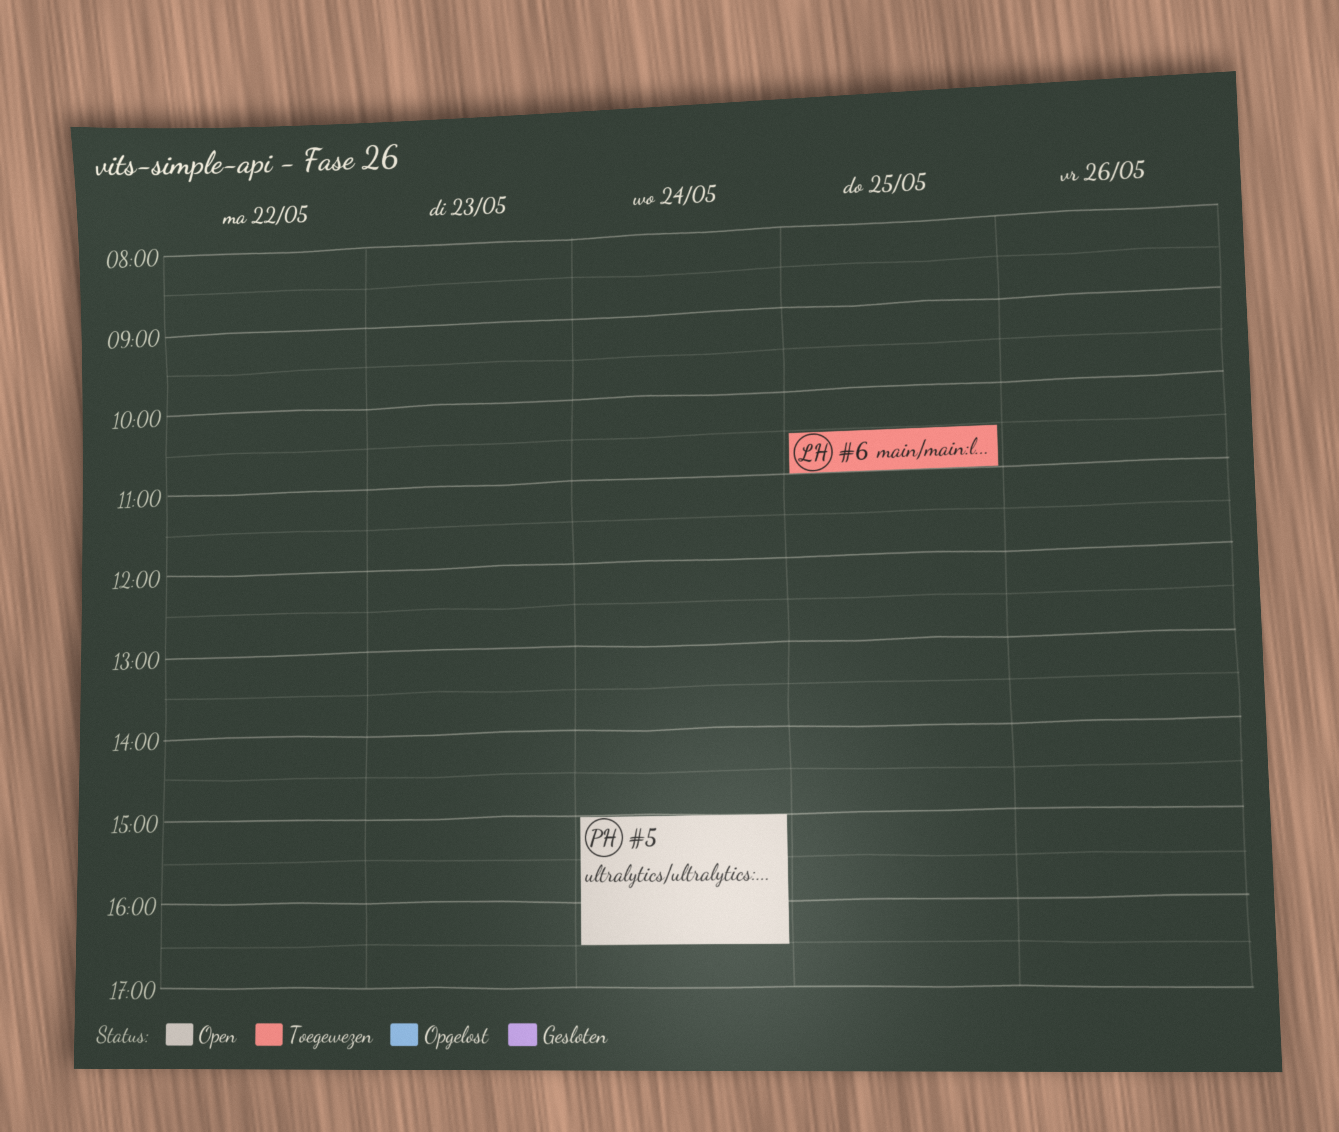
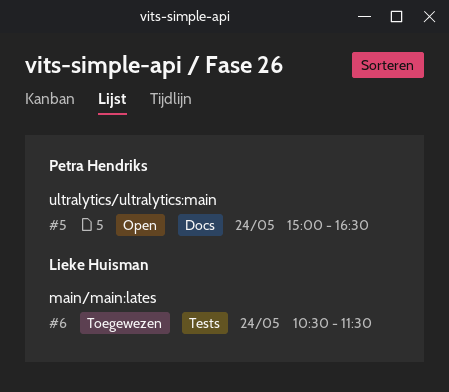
#6, day: May 25 -> May 24
#6, ends: 11:00 -> 11:30

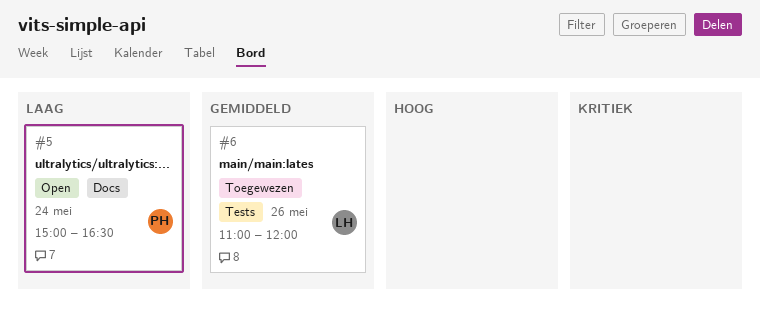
#6, day: May 24 -> May 26
#6, begins: 10:30 -> 11:00
#6, ends: 11:30 -> 12:00

